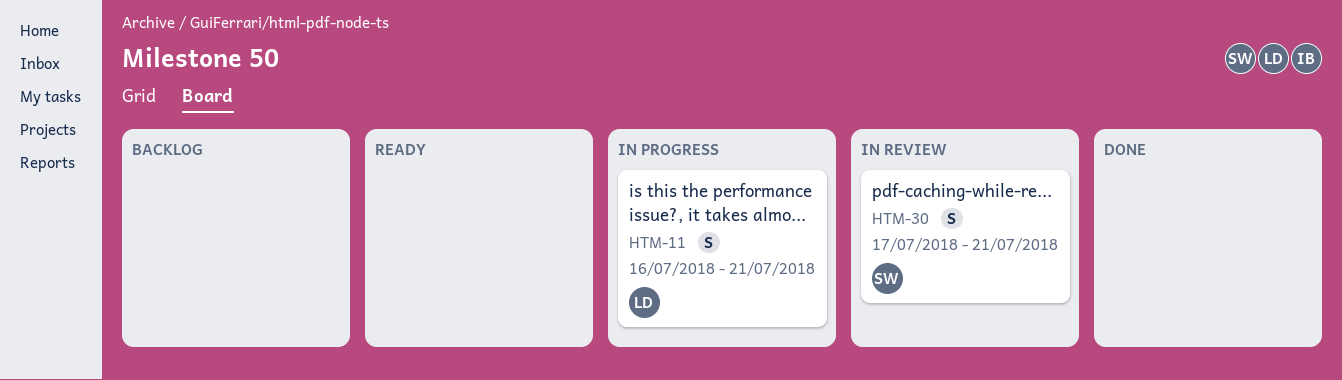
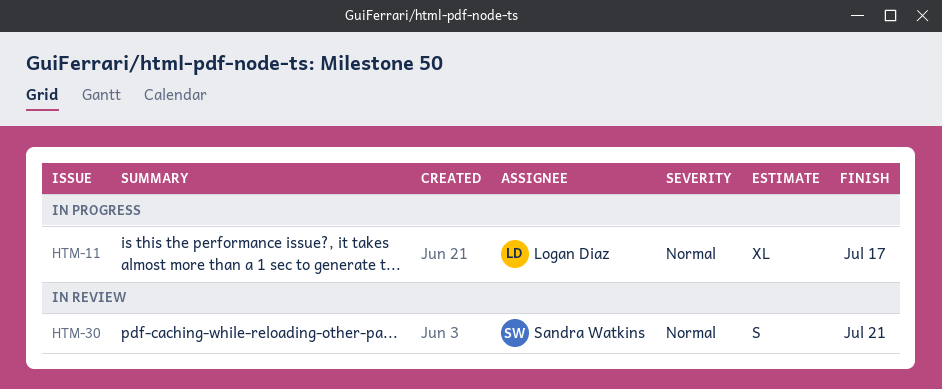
HTM-11, estimate: S -> XL
HTM-11, due: Jul 21 -> Jul 17

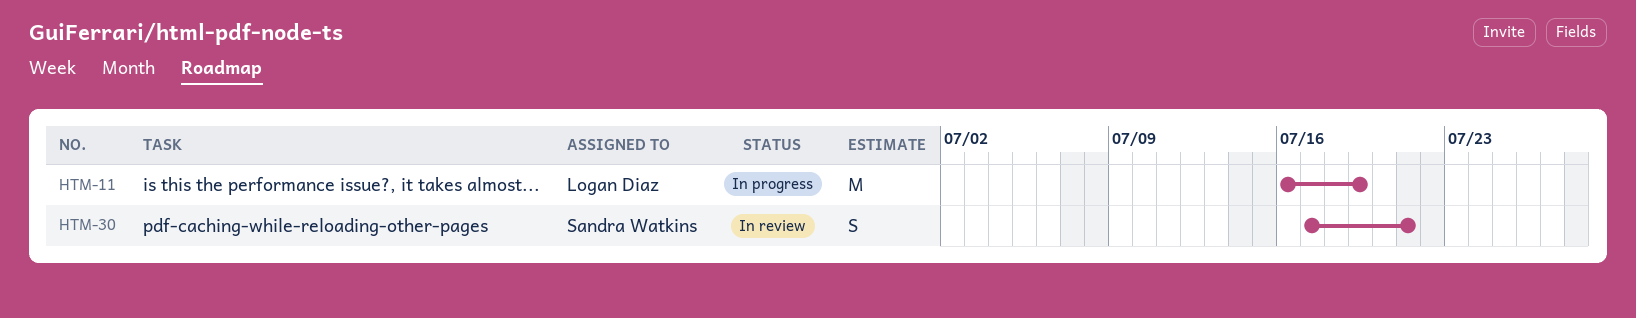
HTM-11, estimate: XL -> M
HTM-11, due: Jul 17 -> Jul 19

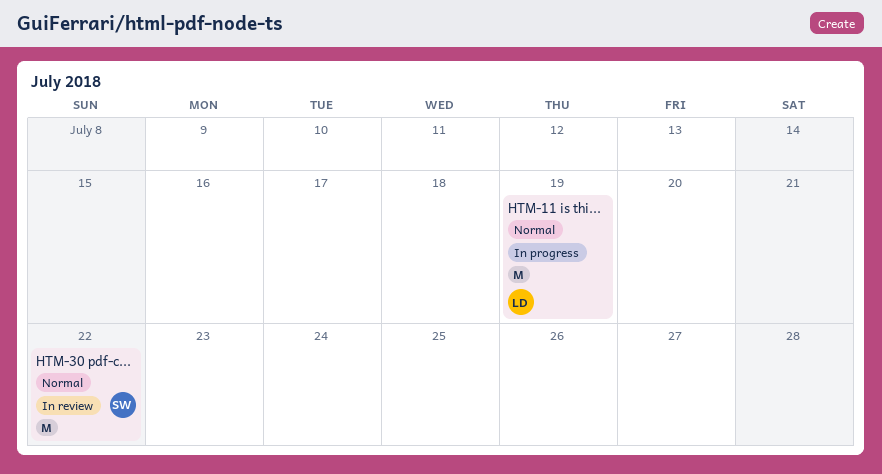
HTM-30, estimate: S -> M
HTM-30, due: Jul 21 -> Jul 22

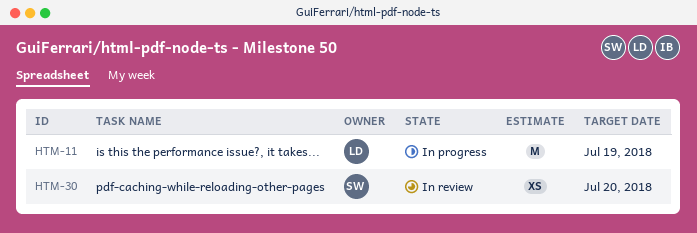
HTM-30, estimate: M -> XS
HTM-30, due: Jul 22 -> Jul 20

